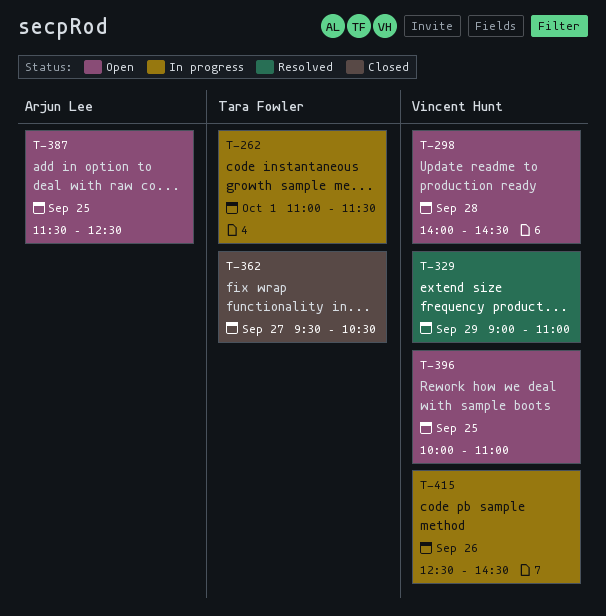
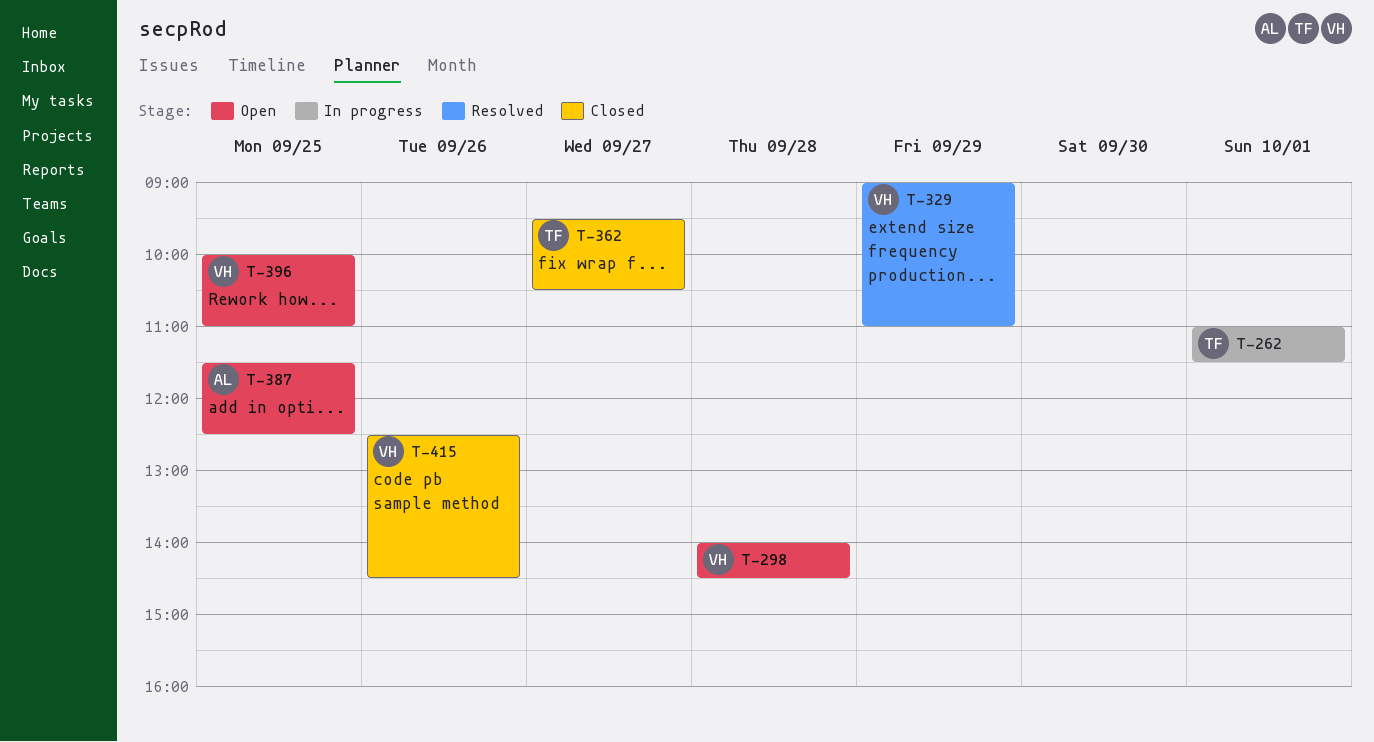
T-415, status: In progress -> Closed

